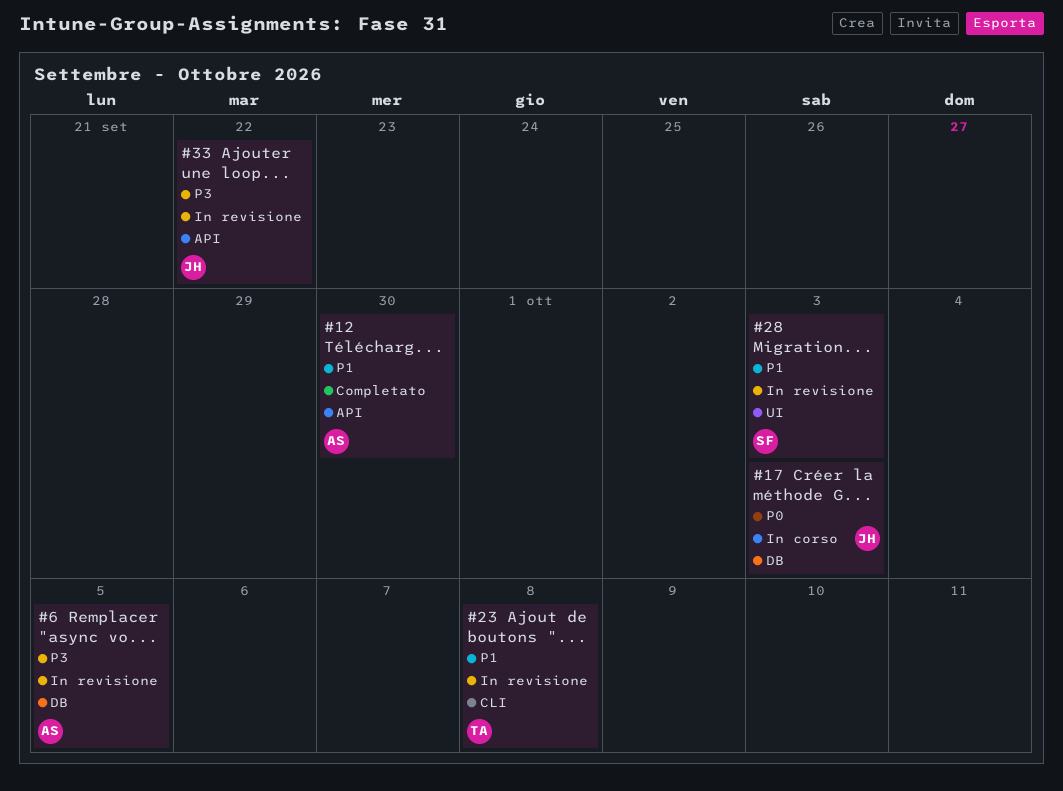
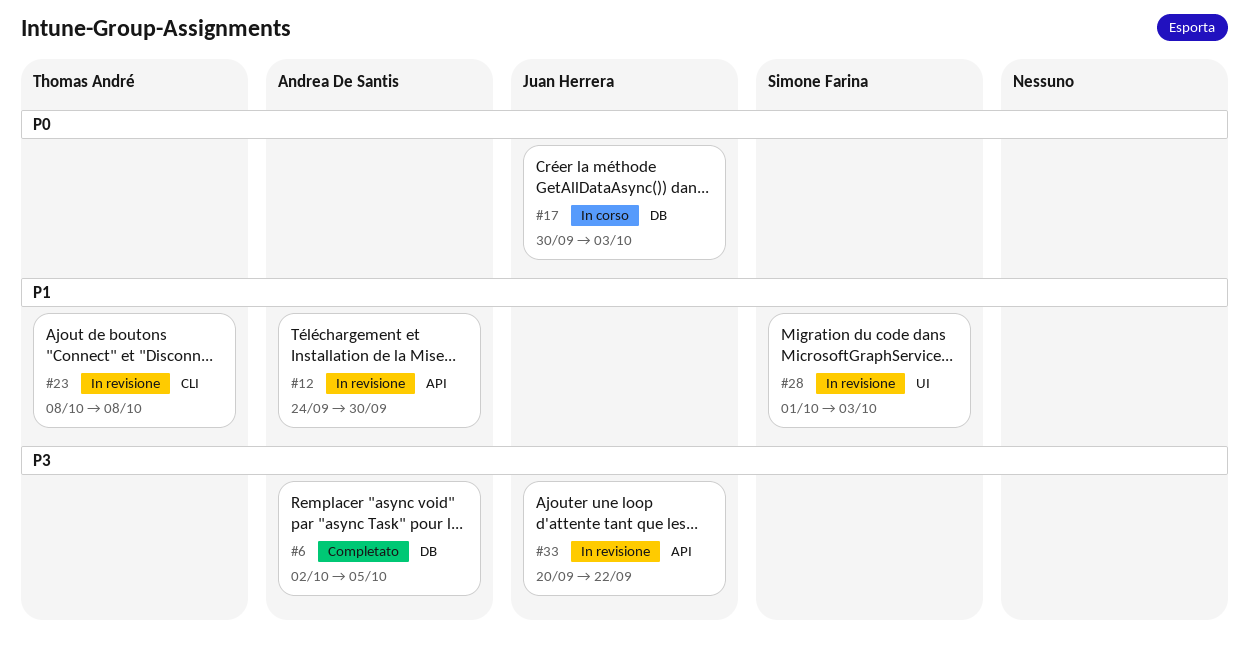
#6, status: In revisione -> Completato
#12, status: Completato -> In revisione

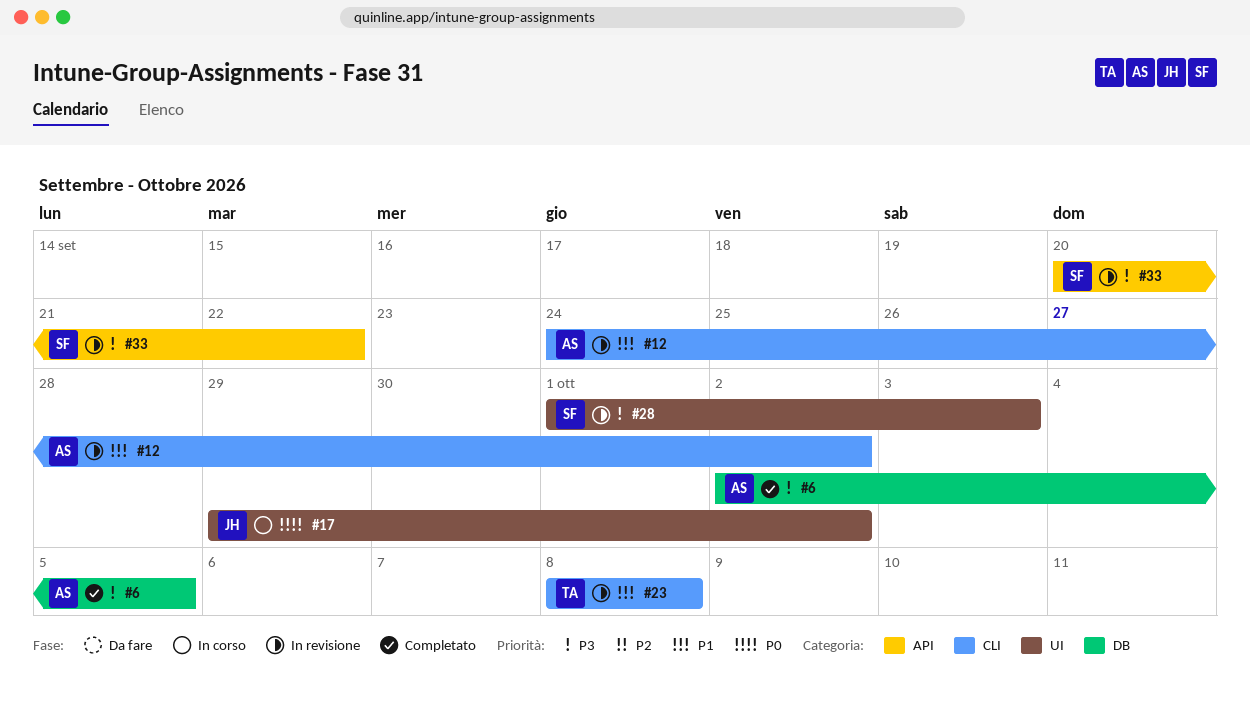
#12, label: API -> CLI
#12, due: Sep 30 -> Oct 2
#17, label: DB -> UI
#17, start: Sep 30 -> Sep 29
#17, due: Oct 3 -> Oct 2
#28, priority: P1 -> P3
#33, owner: Juan Herrera -> Simone Farina

